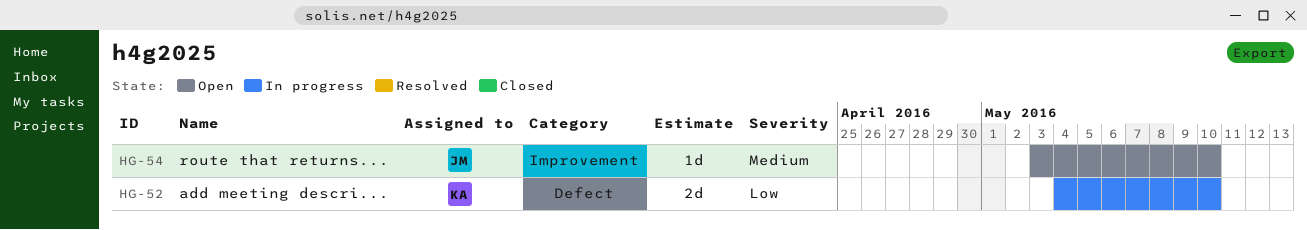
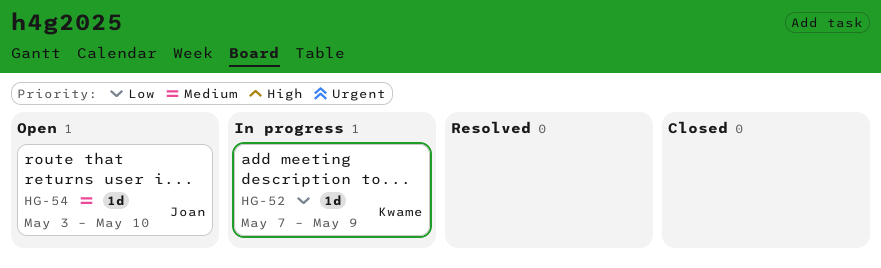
HG-52, estimate: 2d -> 1d
HG-52, start: May 4 -> May 7
HG-52, due: May 10 -> May 9

